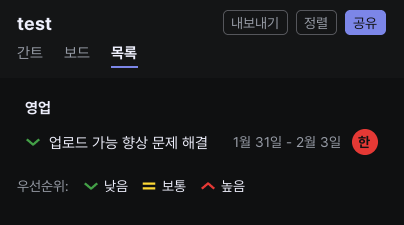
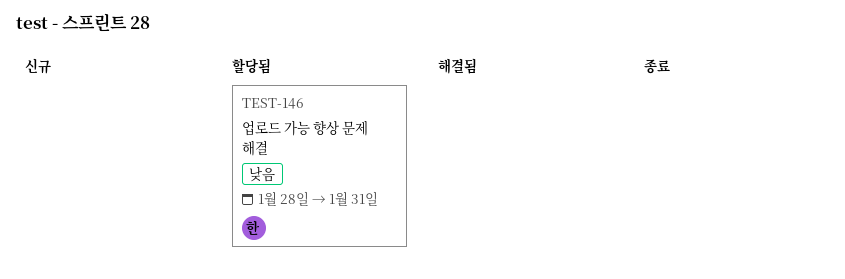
업로드 가능 향상 문제 해결, start: Jan 31 -> Jan 28
업로드 가능 향상 문제 해결, due: Feb 3 -> Jan 31

